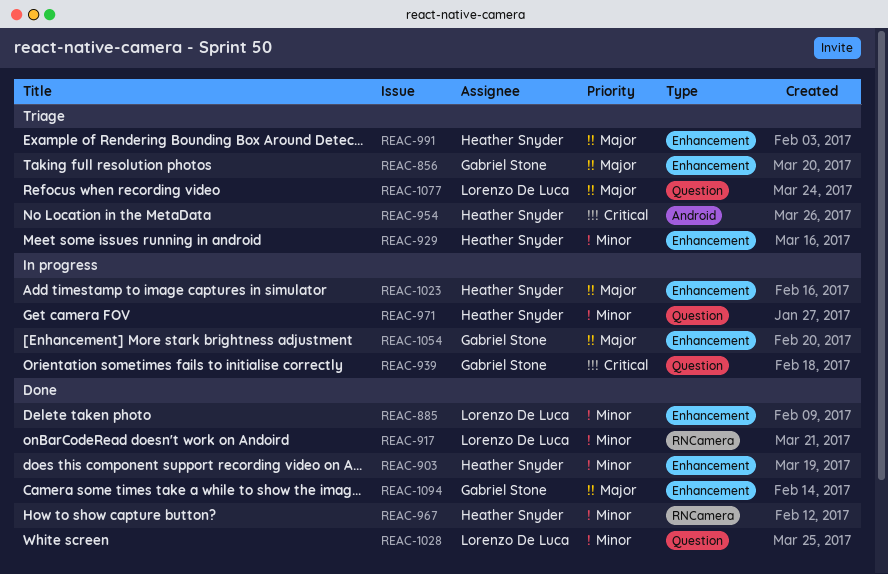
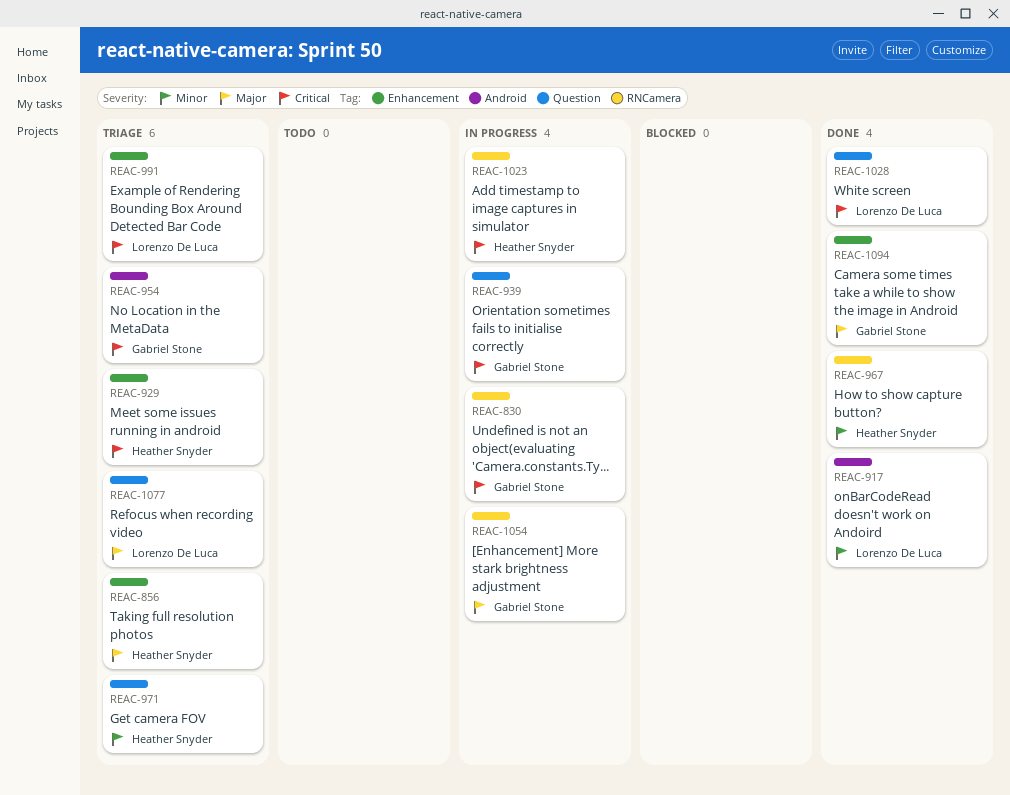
REAC-830: none -> present
REAC-856, owner: Gabriel Stone -> Heather Snyder
REAC-885: present -> none
REAC-903: present -> none
REAC-917, label: RNCamera -> Android
REAC-929, priority: Minor -> Critical
REAC-954, owner: Heather Snyder -> Gabriel Stone
REAC-971, status: In progress -> Triage
REAC-991, owner: Heather Snyder -> Lorenzo De Luca
REAC-991, priority: Major -> Critical
REAC-1023, priority: Major -> Critical
REAC-1023, label: Enhancement -> RNCamera
REAC-1028, priority: Minor -> Critical
REAC-1054, label: Enhancement -> RNCamera

